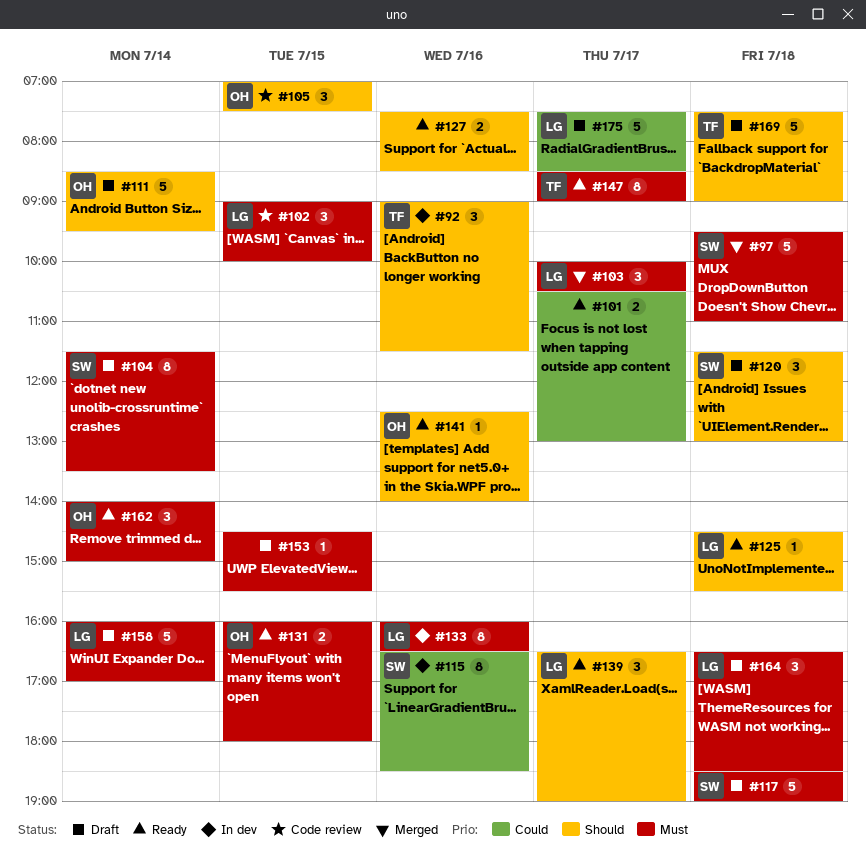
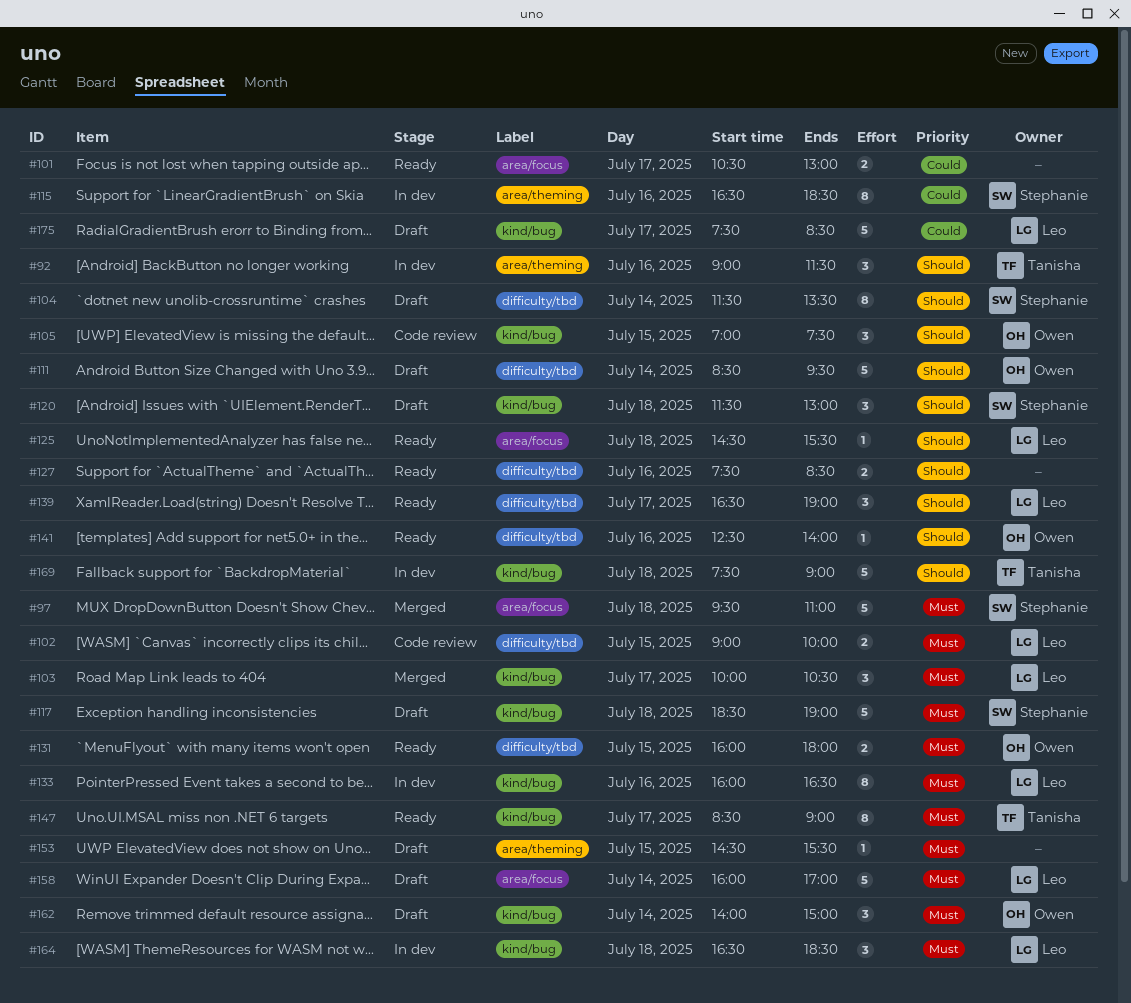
#102, estimate: 3 -> 2
#104, priority: Must -> Should
#162, status: Ready -> Draft
#164, status: Draft -> In dev
#169, status: Draft -> In dev

